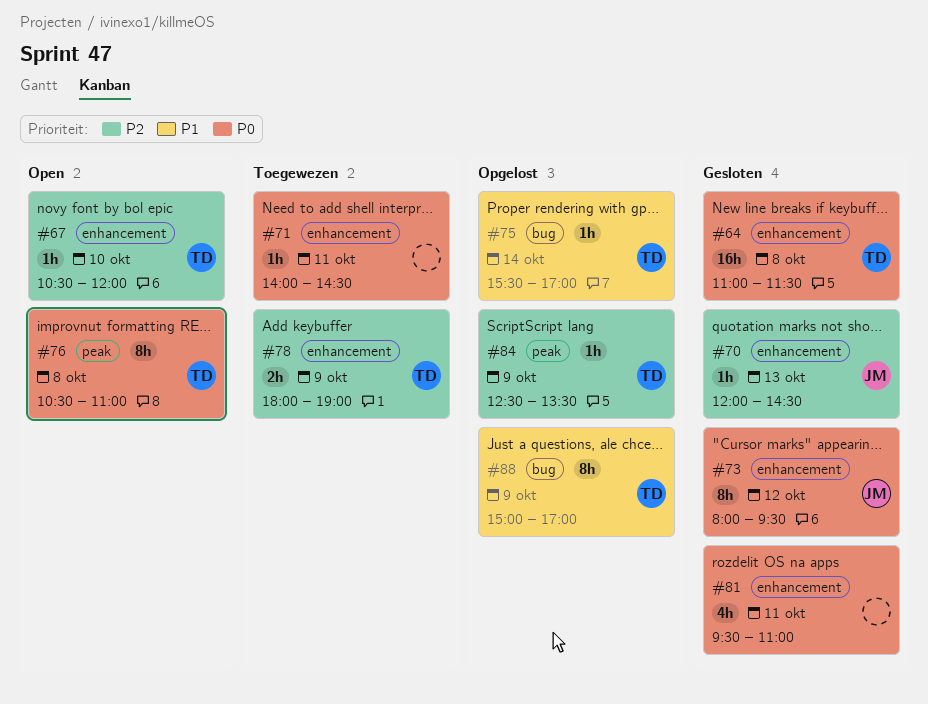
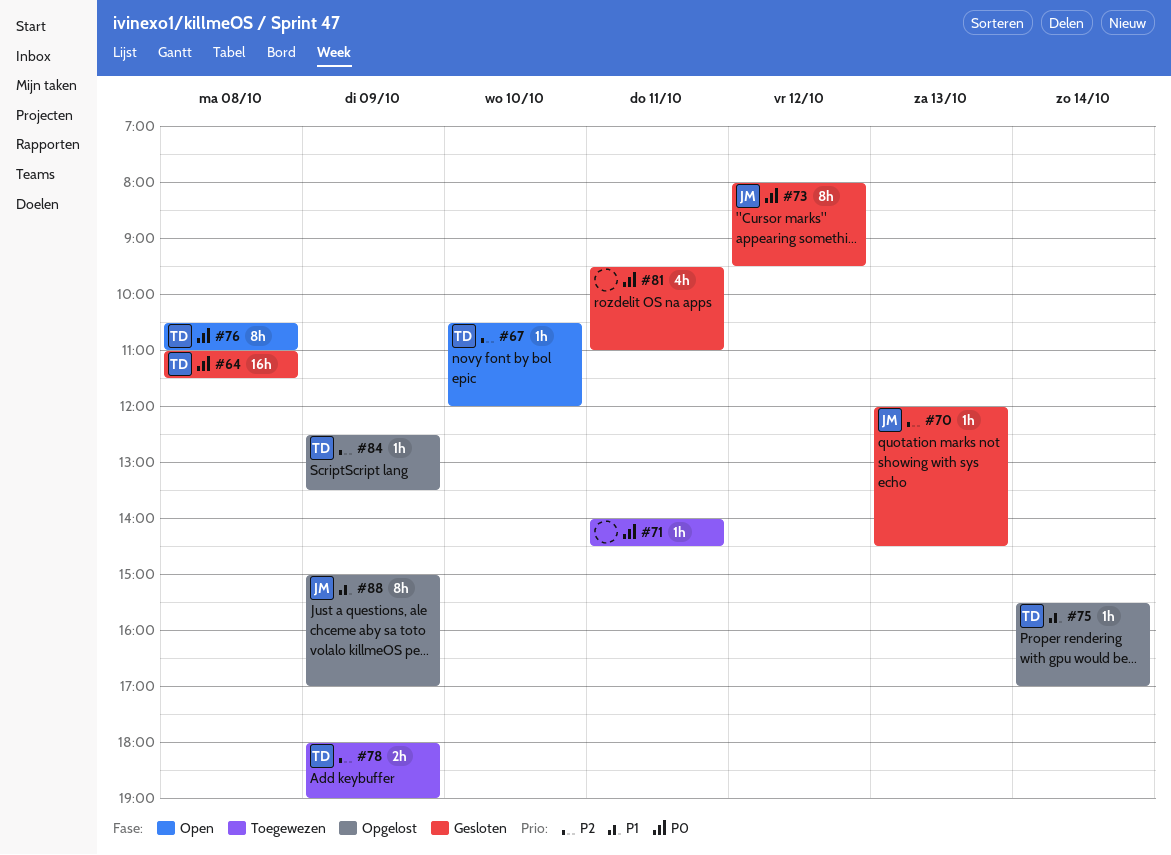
#88, owner: TD -> JM

